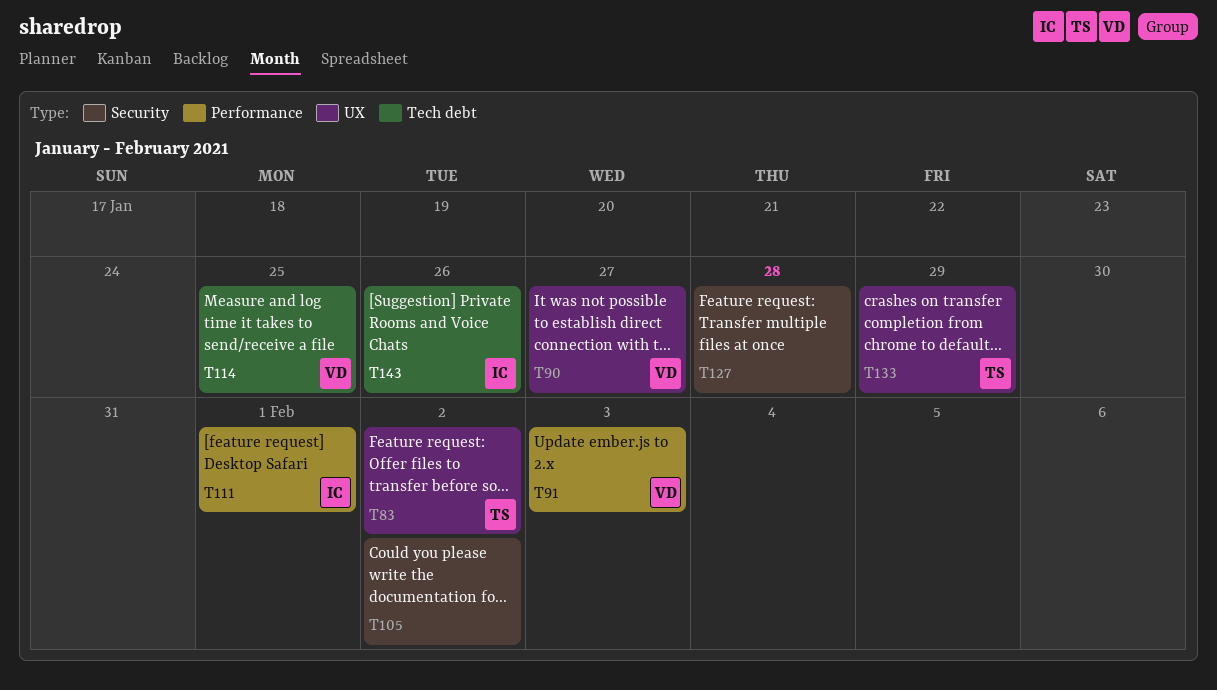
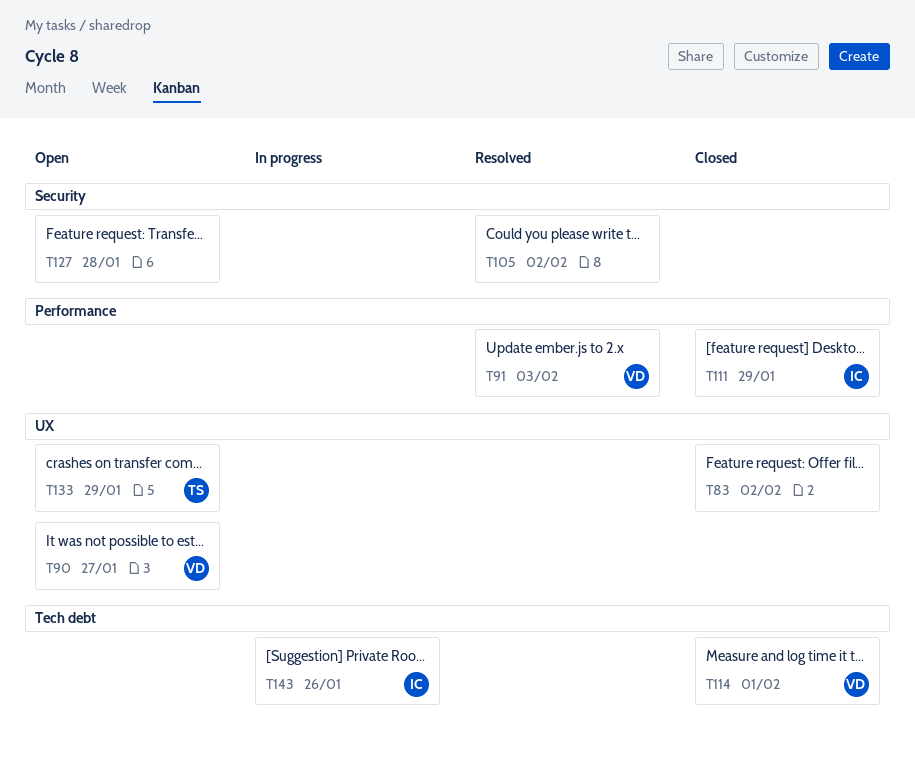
T83, owner: TS -> none
T111, due: Feb 1 -> Jan 29
T114, due: Jan 25 -> Feb 1

